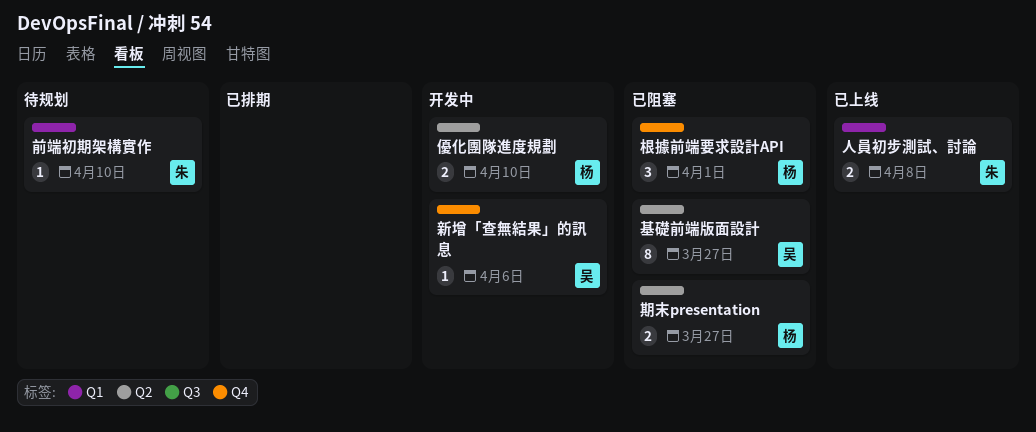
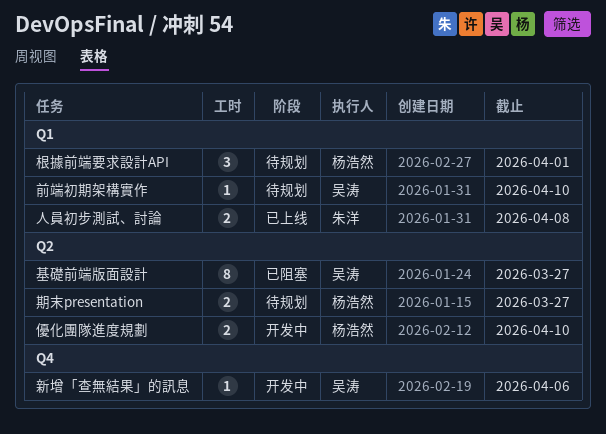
前端初期架構實作, owner: 朱洋 -> 吴涛
期末presentation, status: 已阻塞 -> 待规划
根據前端要求設計API, status: 已阻塞 -> 待规划
根據前端要求設計API, label: Q4 -> Q1

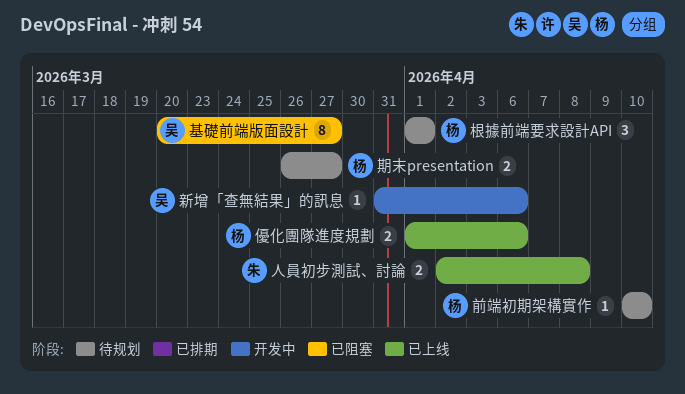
優化團隊進度規劃, status: 开发中 -> 已上线
優化團隊進度規劃, due: Apr 10 -> Apr 6
前端初期架構實作, owner: 吴涛 -> 杨浩然

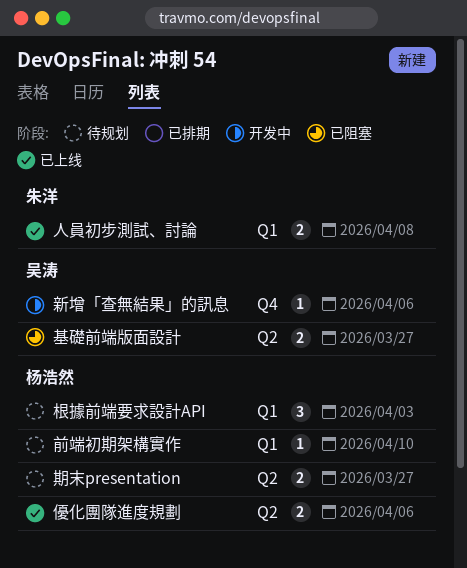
基礎前端版面設計, estimate: 8 -> 2
根據前端要求設計API, due: Apr 1 -> Apr 3

